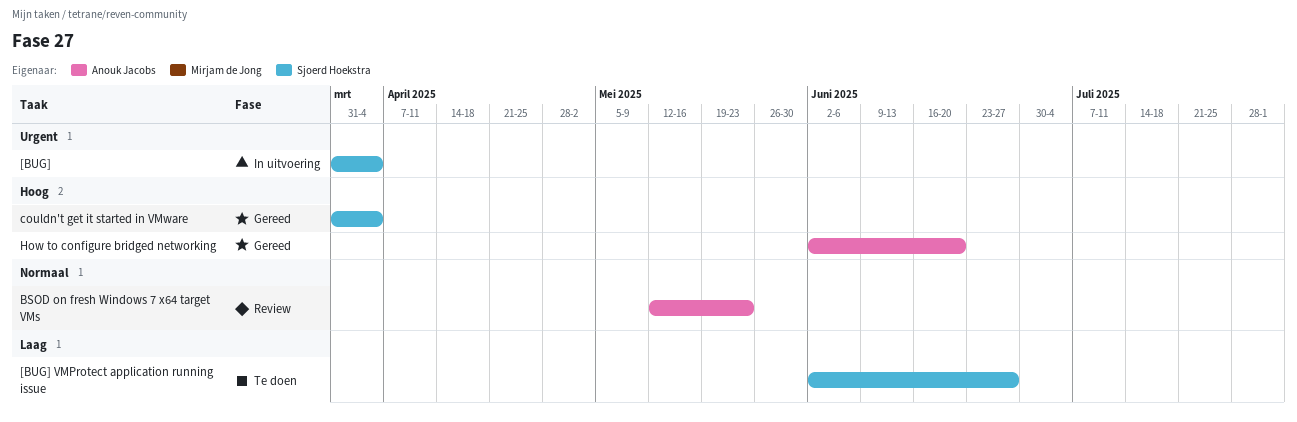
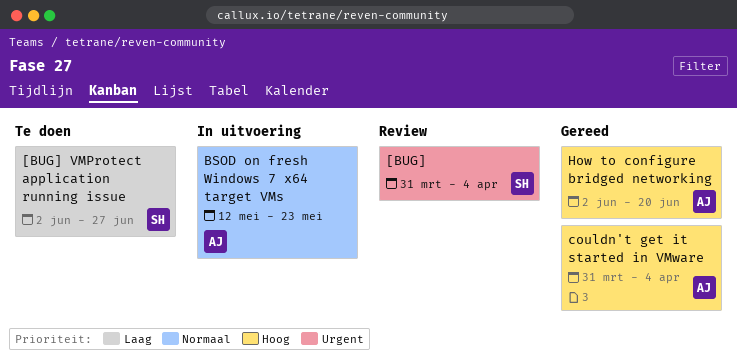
[BUG], status: In uitvoering -> Review
BSOD on fresh Windows 7 x64 target VMs, status: Review -> In uitvoering
couldn't get it started in VMware, owner: Sjoerd Hoekstra -> Anouk Jacobs

